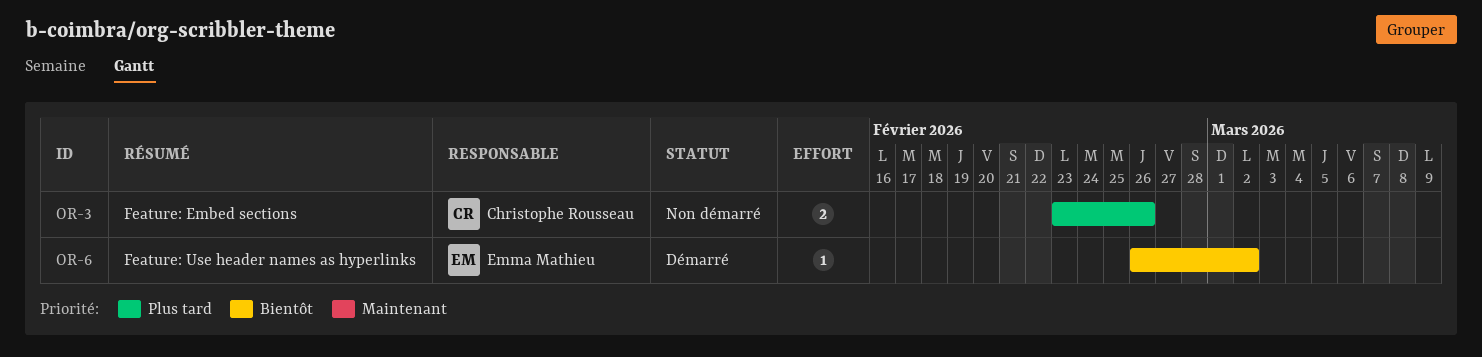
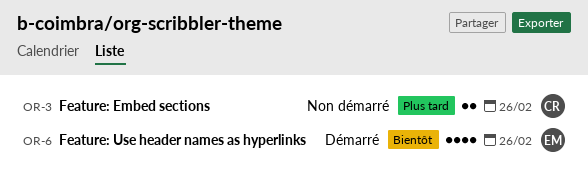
OR-6, estimate: 1 -> 4
OR-6, due: Mar 2 -> Feb 26

